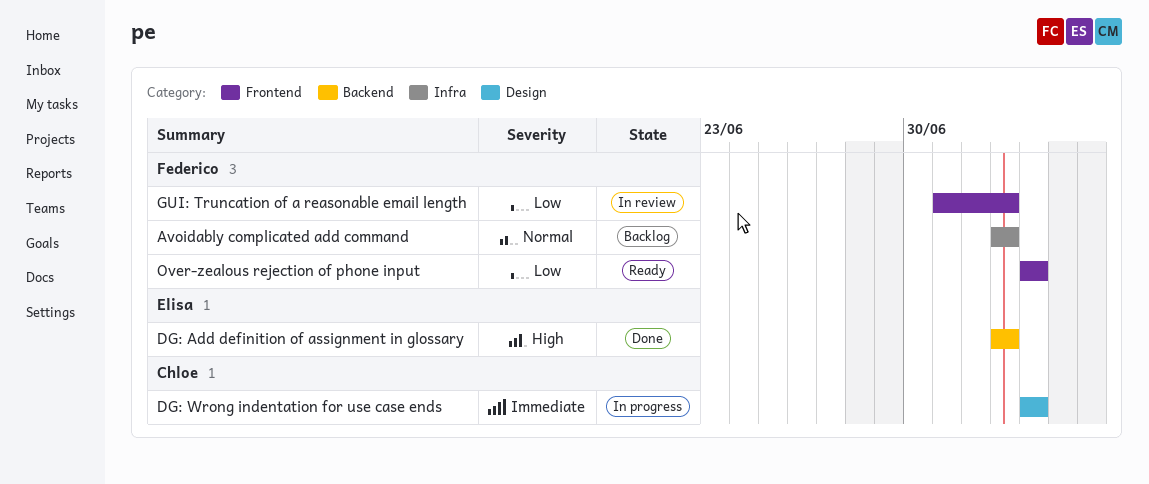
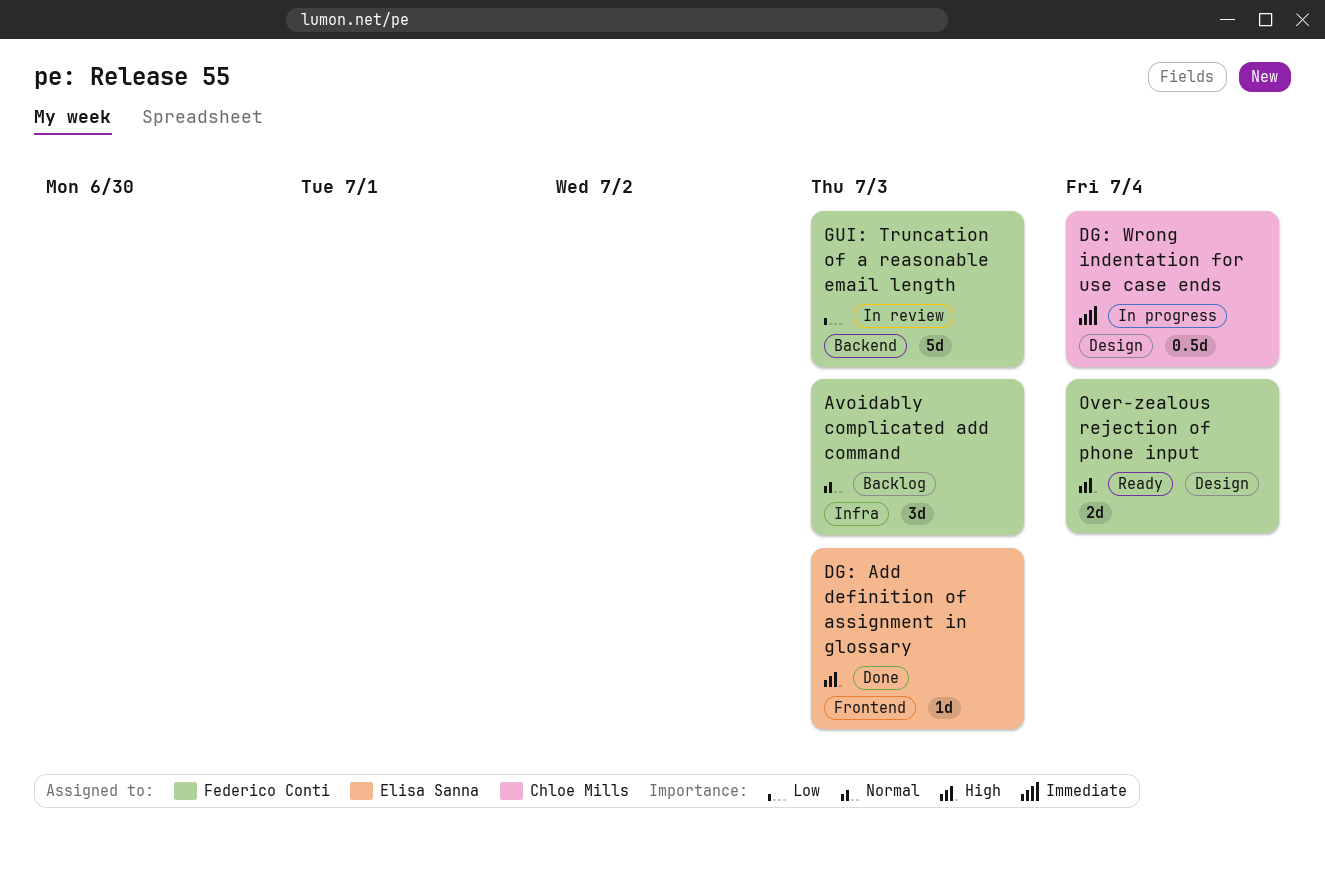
DG: Add definition of assignment in glossary, label: Backend -> Frontend
GUI: Truncation of a reasonable email length, label: Frontend -> Backend
Over-zealous rejection of phone input, priority: Low -> High
Over-zealous rejection of phone input, label: Frontend -> Design

